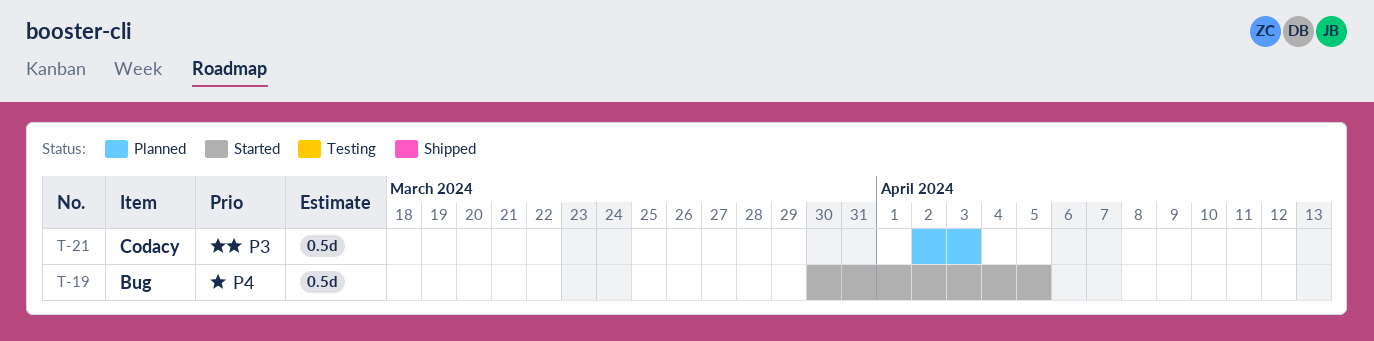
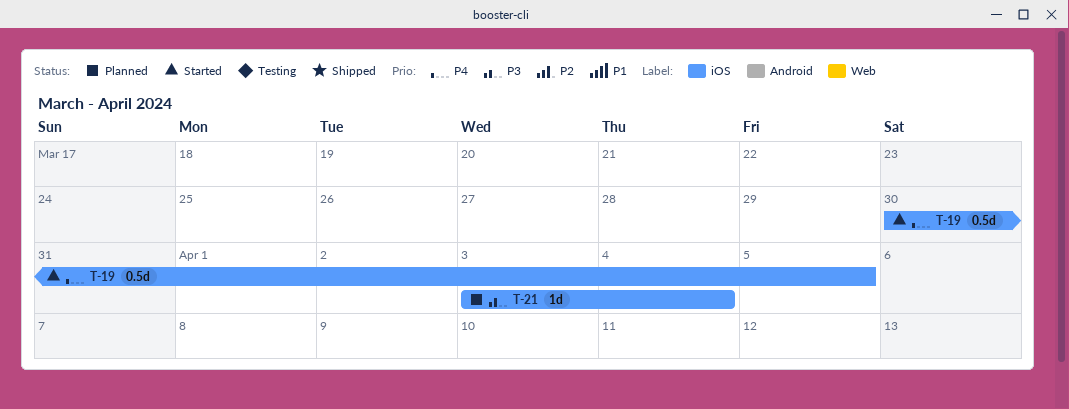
T-21, estimate: 0.5d -> 1d
T-21, start: Apr 2 -> Apr 3
T-21, due: Apr 3 -> Apr 4

